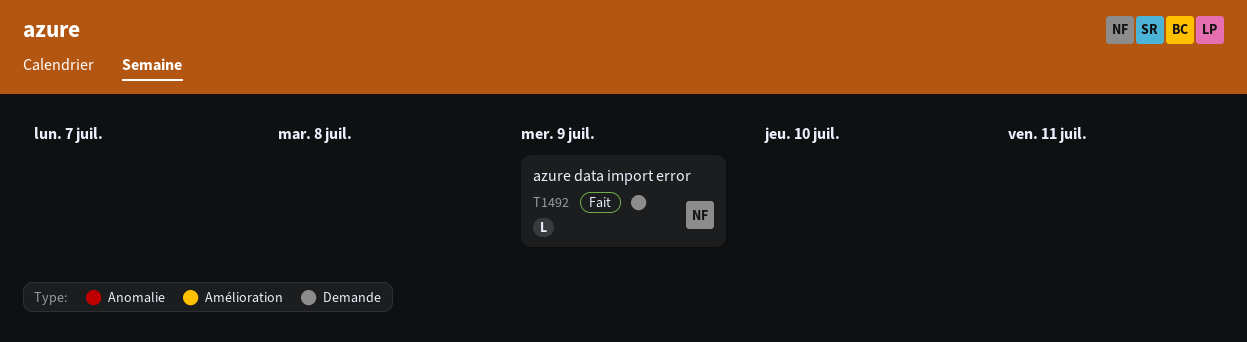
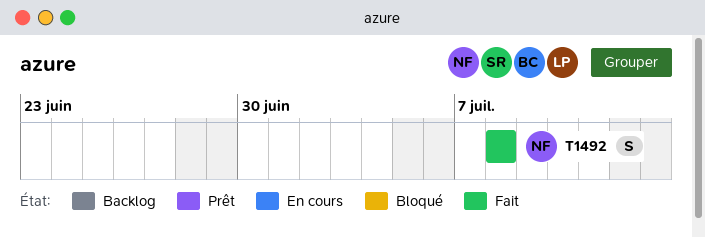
T1492, estimate: L -> S
T1492, due: Jul 9 -> Jul 8

